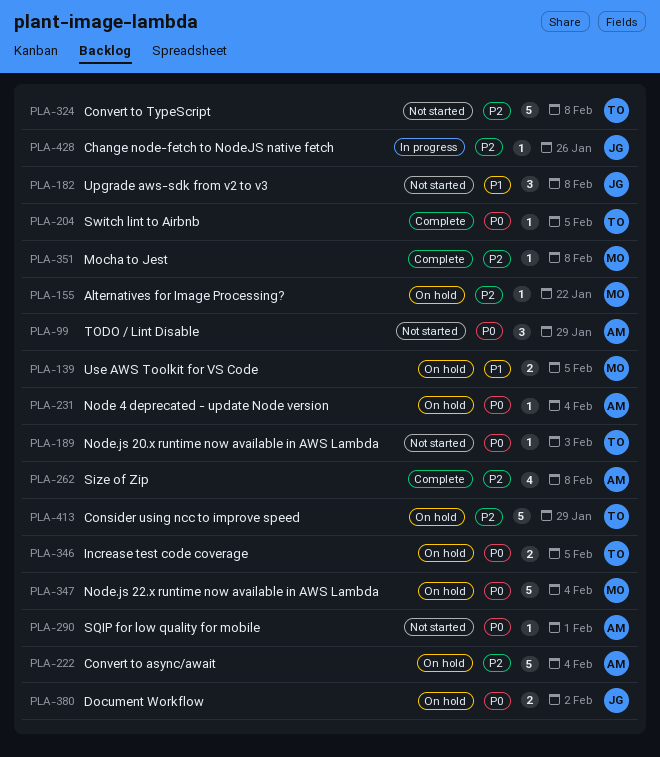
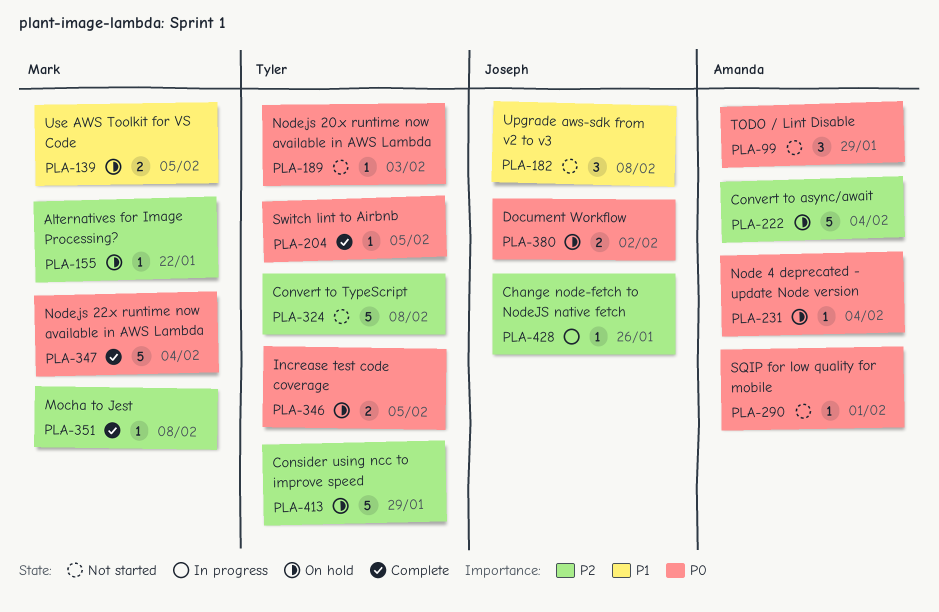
PLA-262: present -> none
PLA-347, status: On hold -> Complete

